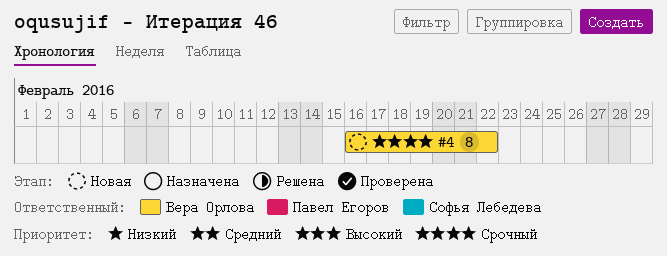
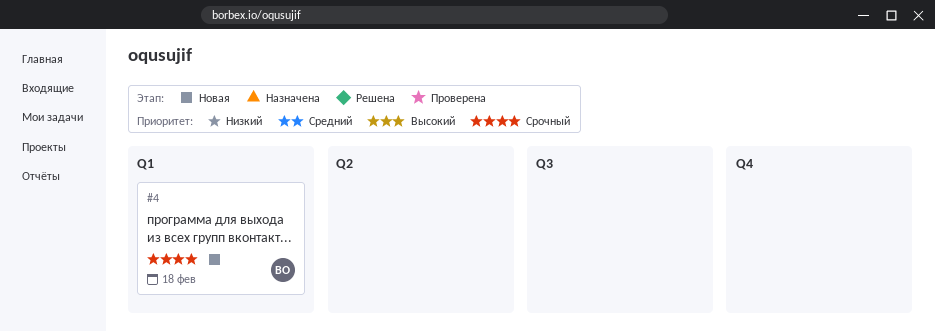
#4, due: Feb 22 -> Feb 18

